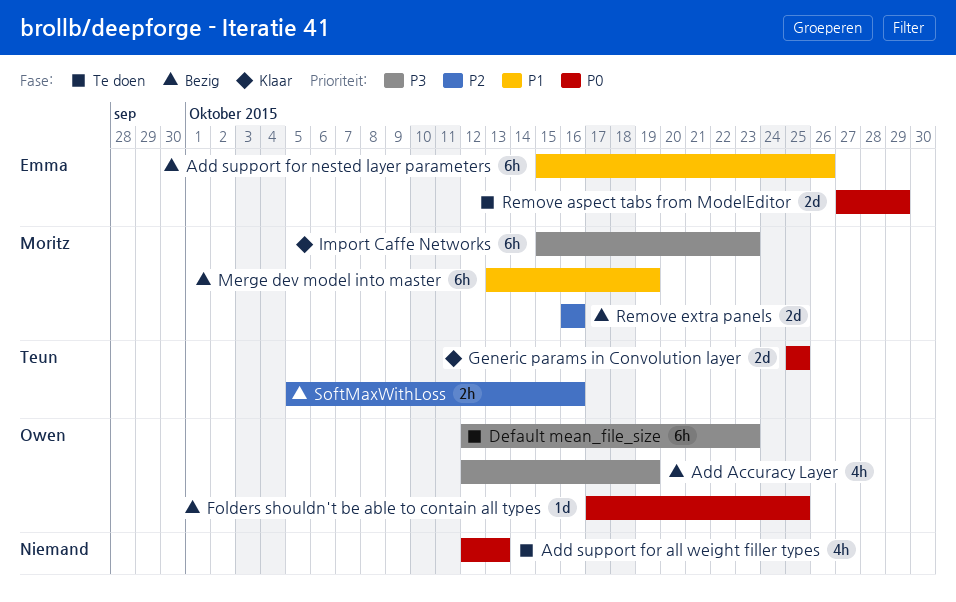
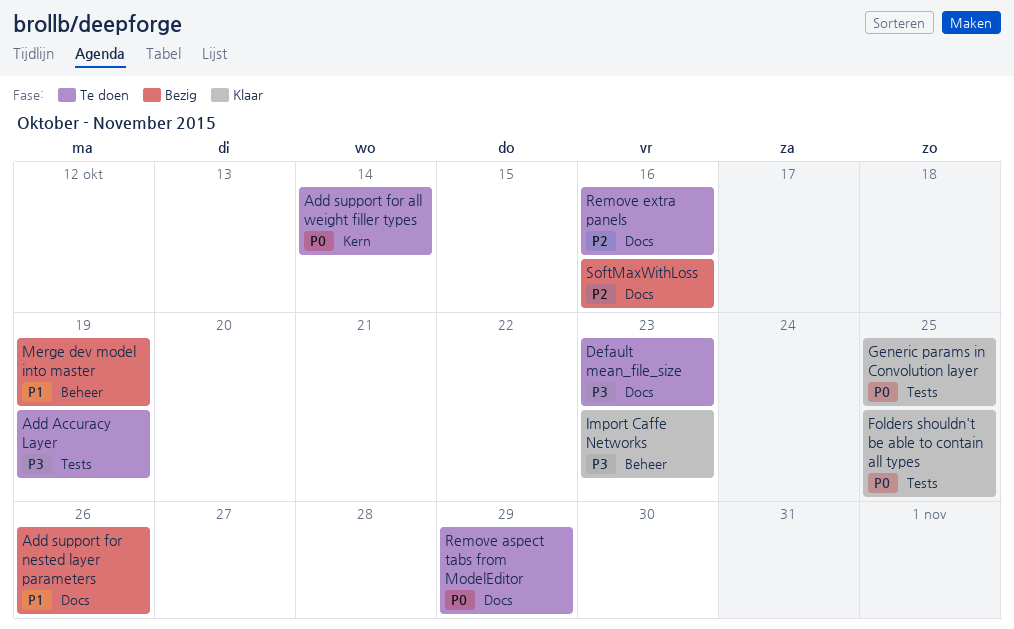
Add Accuracy Layer, status: Bezig -> Te doen
Add support for all weight filler types, due: Oct 13 -> Oct 14
Folders shouldn't be able to contain all types, status: Bezig -> Klaar
Remove extra panels, status: Bezig -> Te doen

